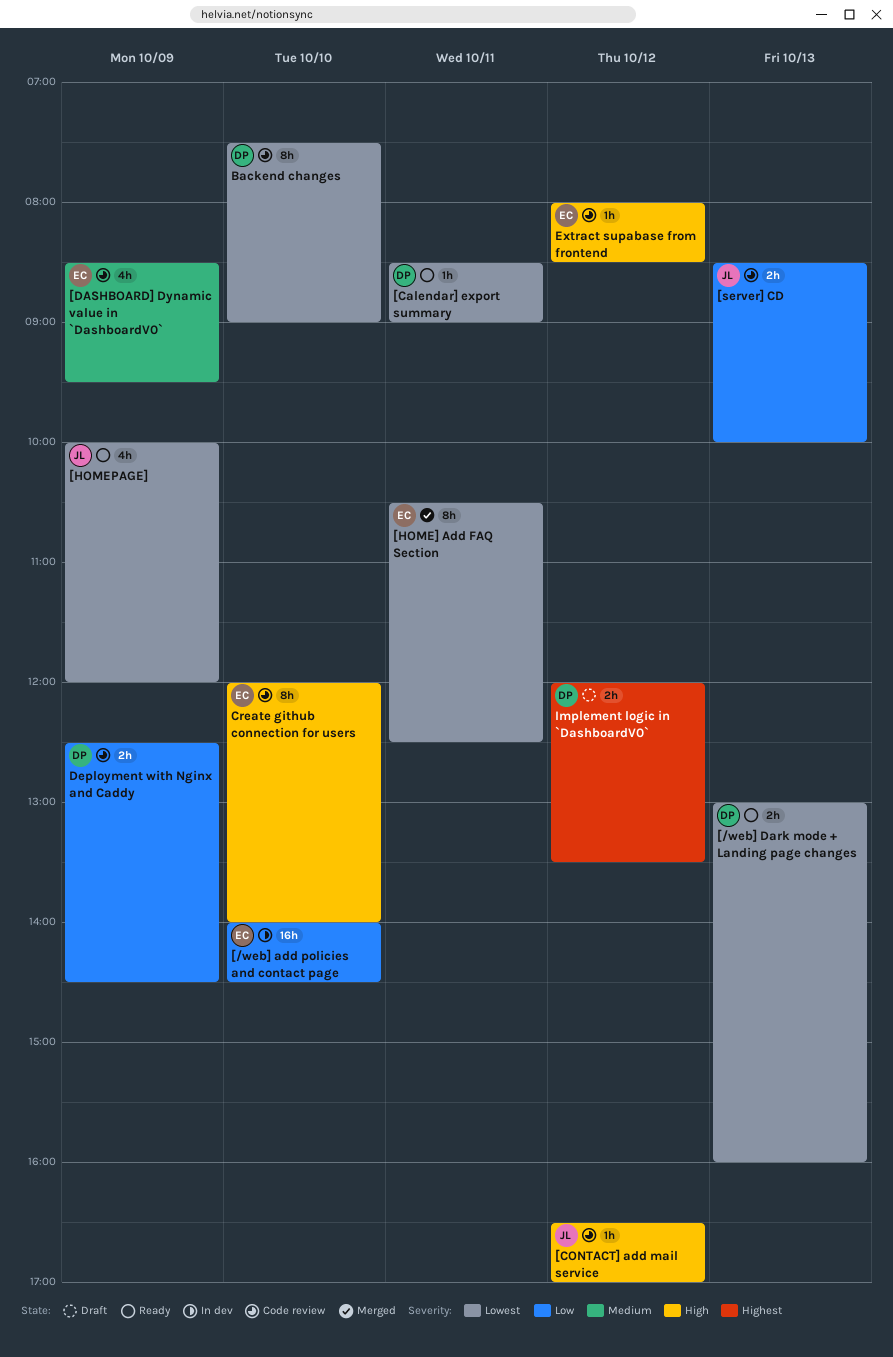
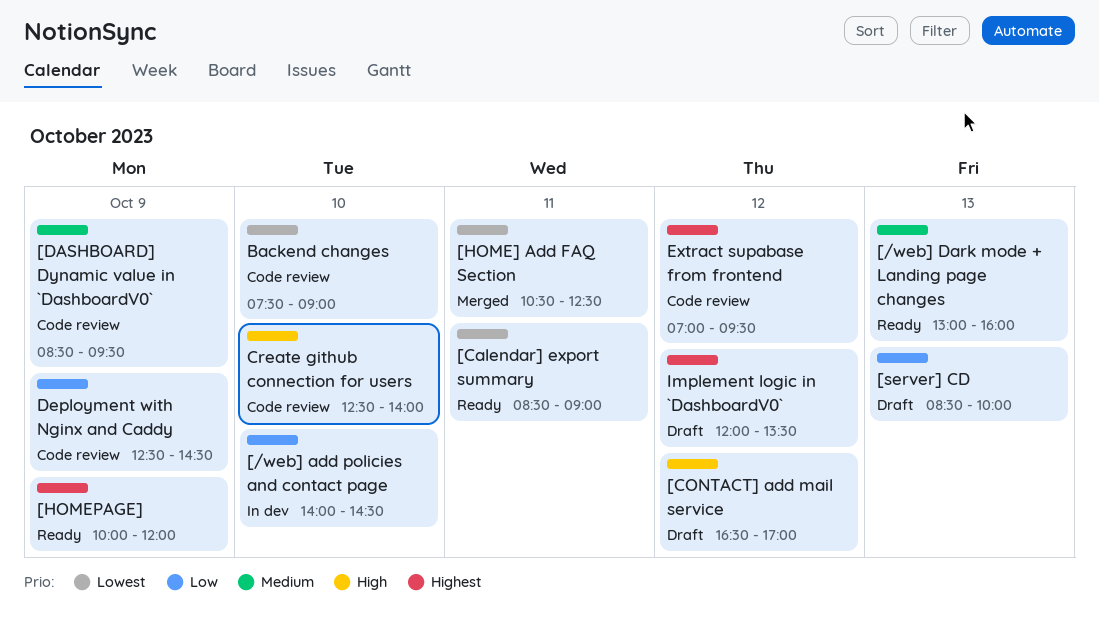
[/web] Dark mode + Landing page changes, priority: Lowest -> Medium
[CONTACT] add mail service, status: Code review -> Draft
[HOMEPAGE], priority: Lowest -> Highest
[server] CD, status: Code review -> Draft
Create github connection for users, begins: 12:00 -> 12:30
Extract supabase from frontend, priority: High -> Highest
Extract supabase from frontend, begins: 08:00 -> 07:00
Extract supabase from frontend, ends: 08:30 -> 09:30

